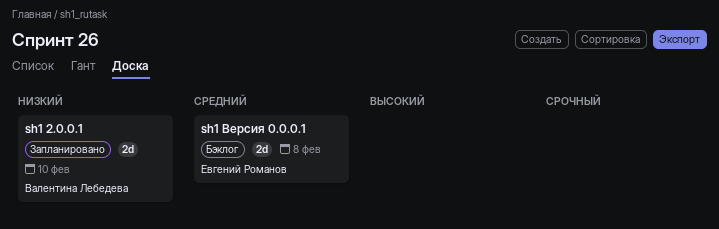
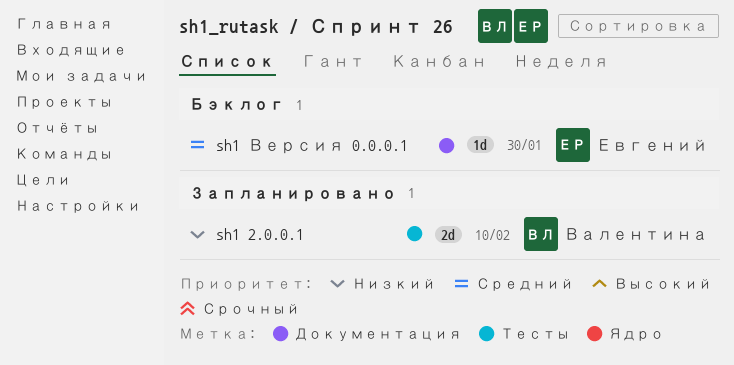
sh1 Версия 0.0.0.1, estimate: 2d -> 1d
sh1 Версия 0.0.0.1, due: Feb 8 -> Jan 30

